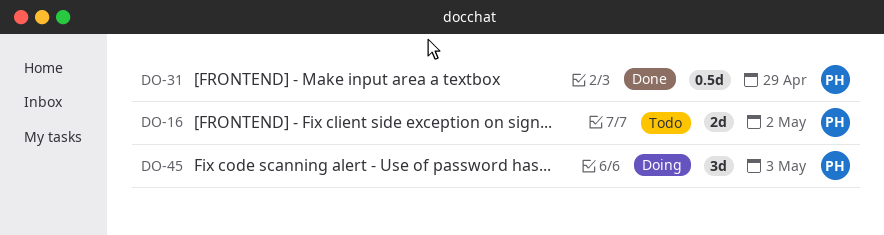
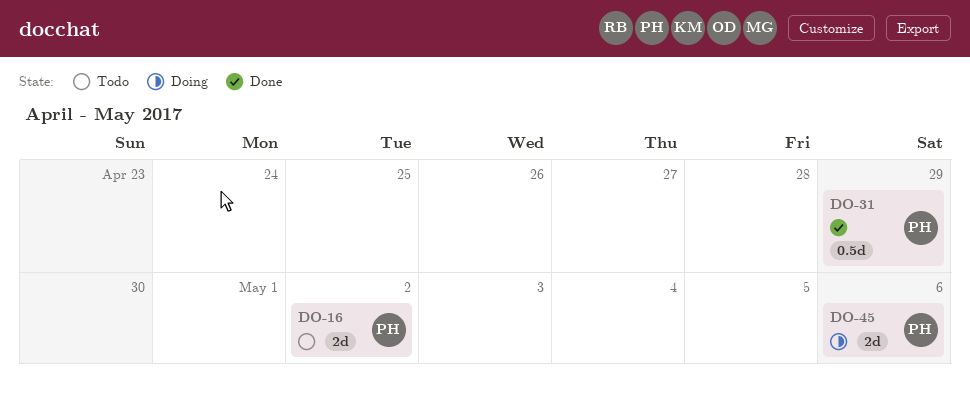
DO-45, estimate: 3d -> 2d
DO-45, due: May 3 -> May 6

